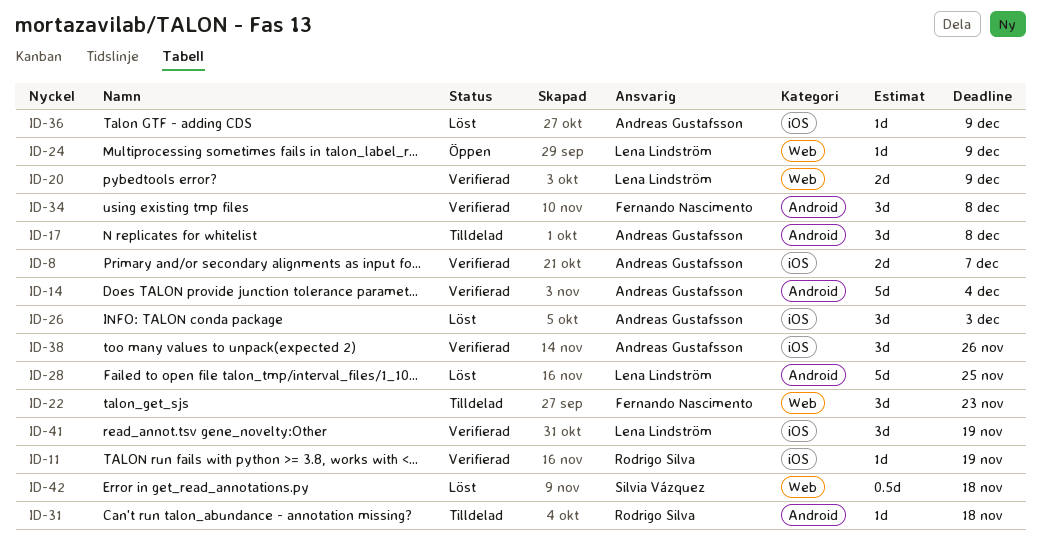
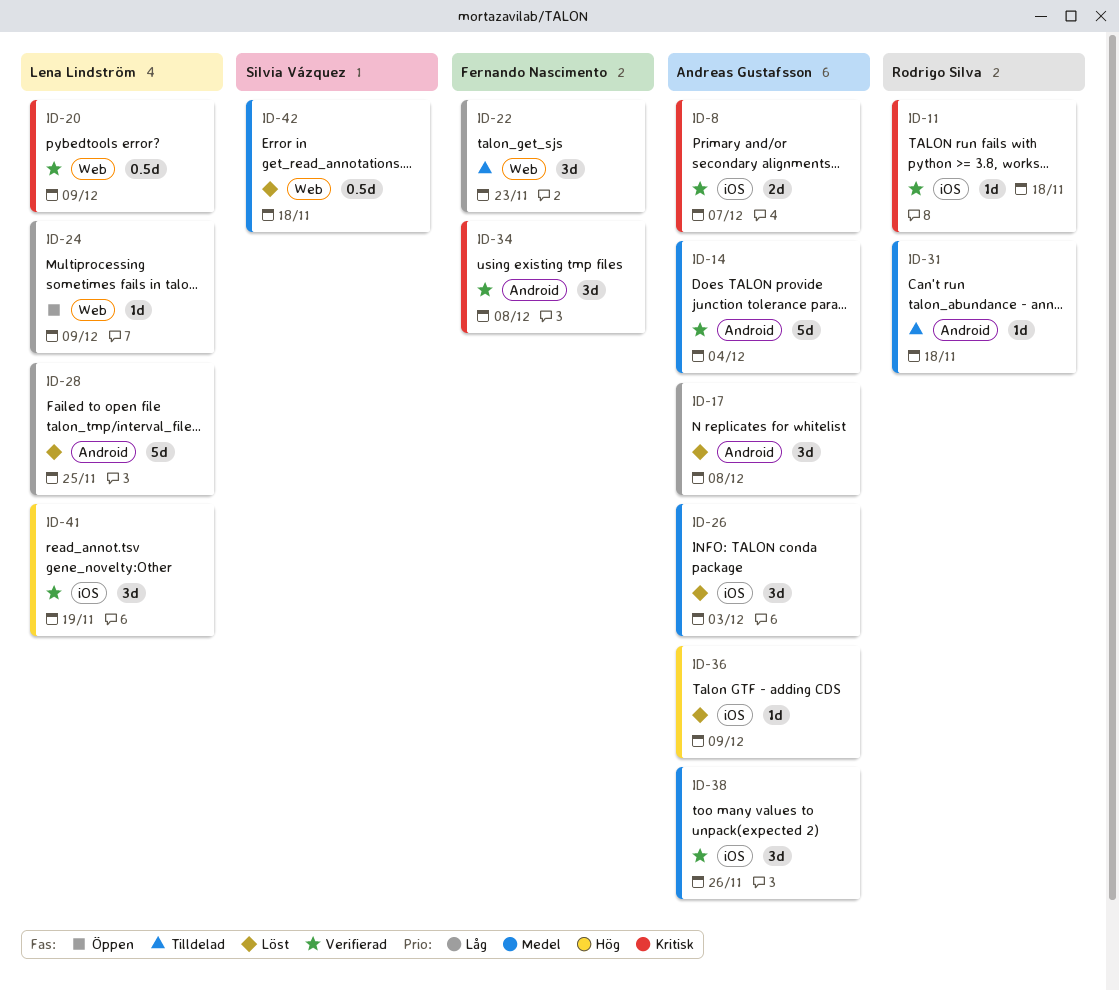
ID-11, due: Nov 19 -> Nov 18
ID-17, status: Tilldelad -> Löst
ID-20, estimate: 2d -> 0.5d

